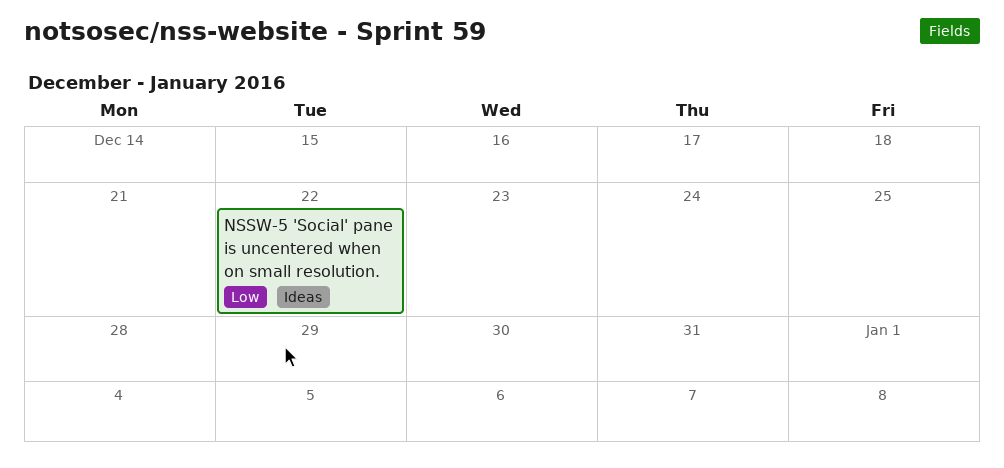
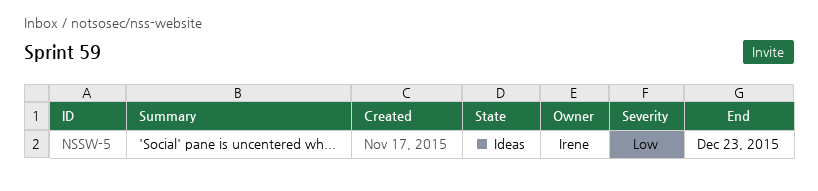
NSSW-5, due: Dec 22 -> Dec 23

